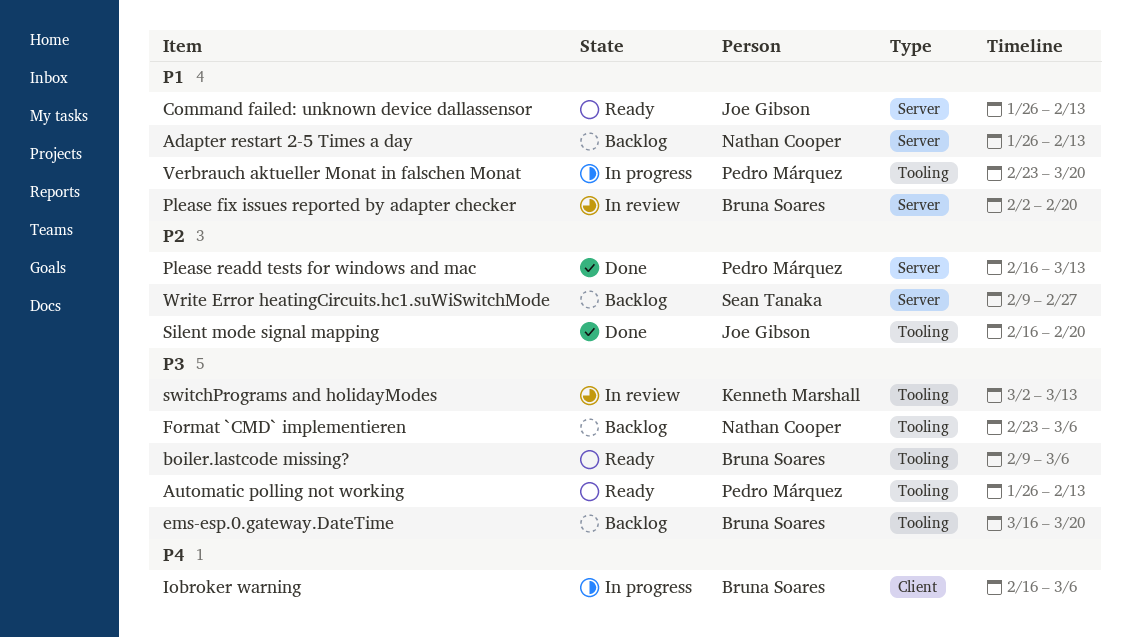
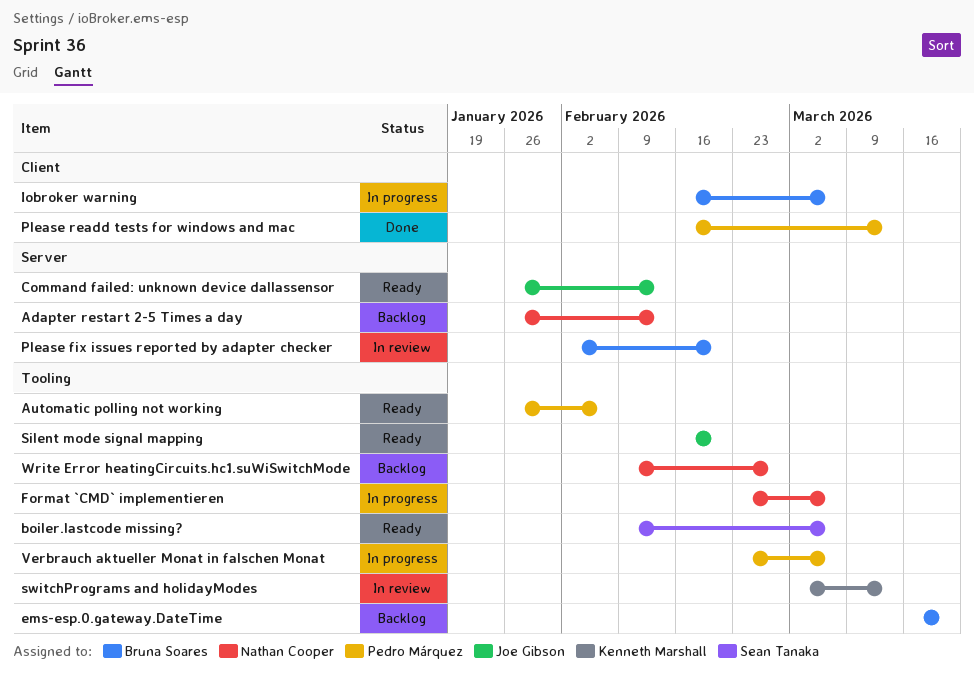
Automatic polling not working, due: Feb 13 -> Feb 6
boiler.lastcode missing?, owner: Bruna Soares -> Sean Tanaka
Format `CMD` implementieren, status: Backlog -> In progress
Please readd tests for windows and mac, label: Server -> Client
Silent mode signal mapping, status: Done -> Ready
Verbrauch aktueller Monat in falschen Monat, due: Mar 20 -> Mar 6
Write Error heatingCircuits.hc1.suWiSwitchMode, owner: Sean Tanaka -> Nathan Cooper
Write Error heatingCircuits.hc1.suWiSwitchMode, label: Server -> Tooling

